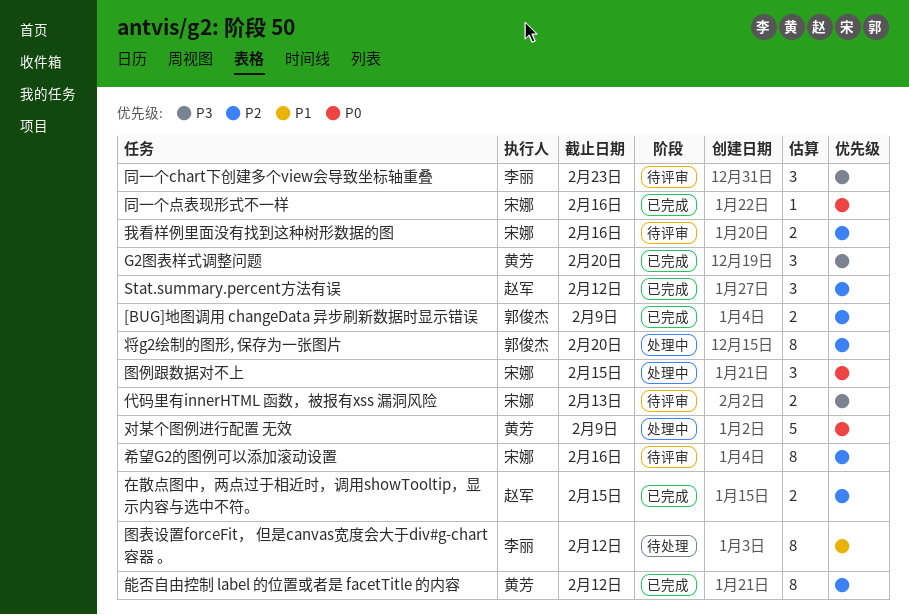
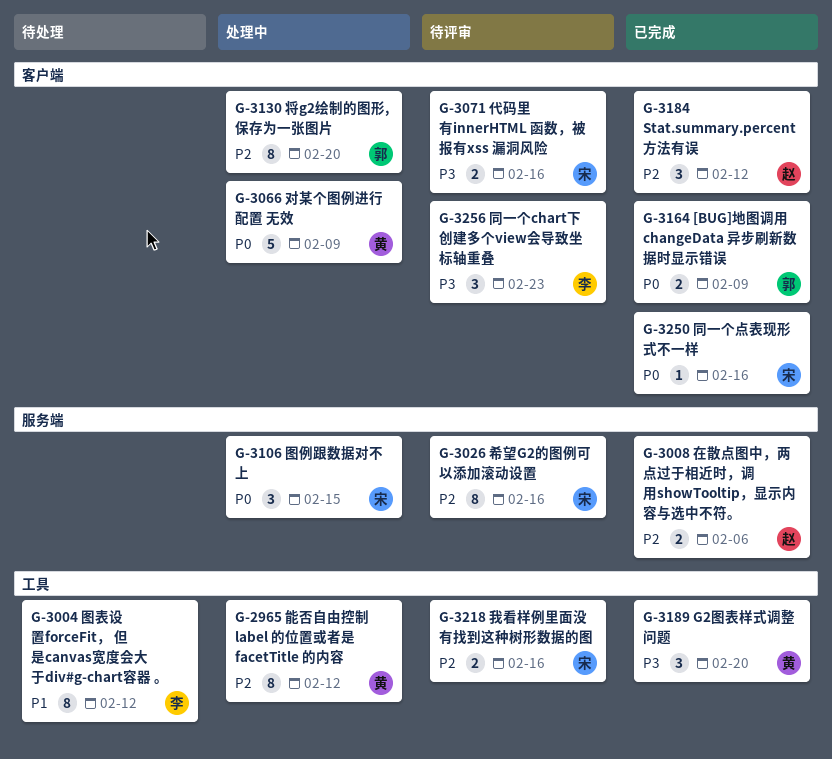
[BUG]地图调用 changeData 异步刷新数据时显示错误, priority: P2 -> P0
代码里有innerHTML 函数，被报有xss 漏洞风险, due: Feb 13 -> Feb 16
在散点图中，两点过于相近时，调用showTooltip，显示内容与选中不符。, due: Feb 15 -> Feb 6
能否自由控制 label 的位置或者是 facetTitle 的内容, status: 已完成 -> 处理中

